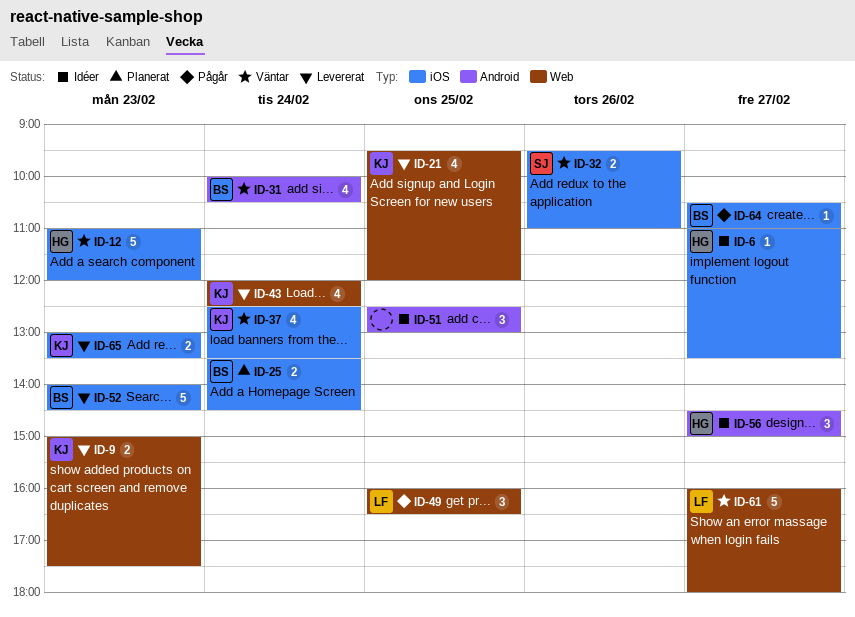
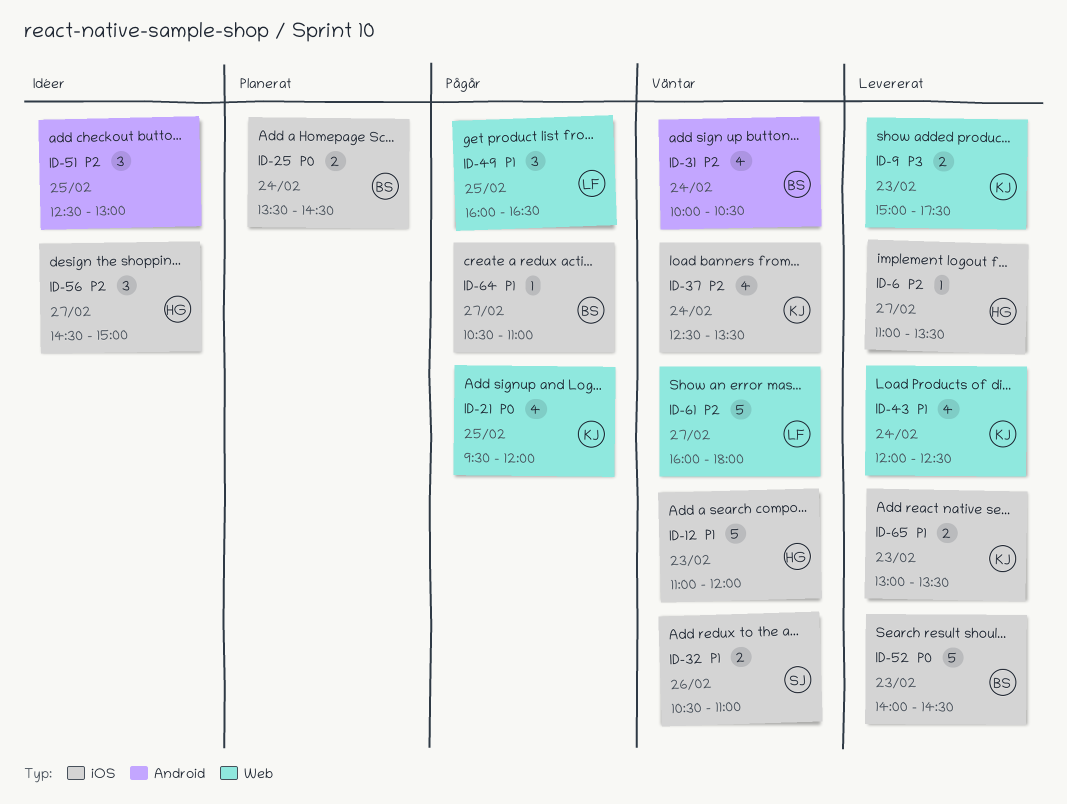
ID-6, status: Idéer -> Levererat
ID-21, status: Levererat -> Pågår
ID-32, begins: 09:30 -> 10:30
ID-56, label: Android -> iOS

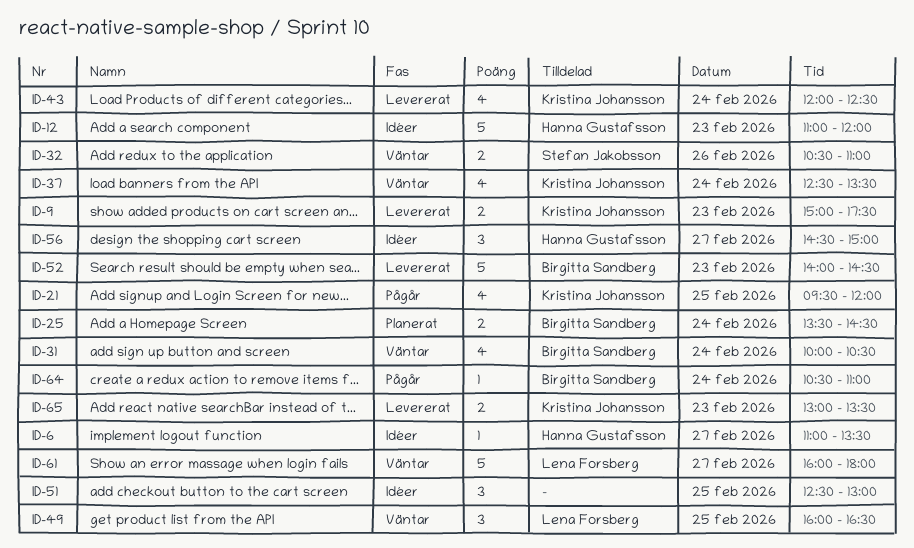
ID-6, status: Levererat -> Idéer
ID-12, status: Väntar -> Idéer
ID-49, status: Pågår -> Väntar
ID-64, day: Feb 27 -> Feb 24

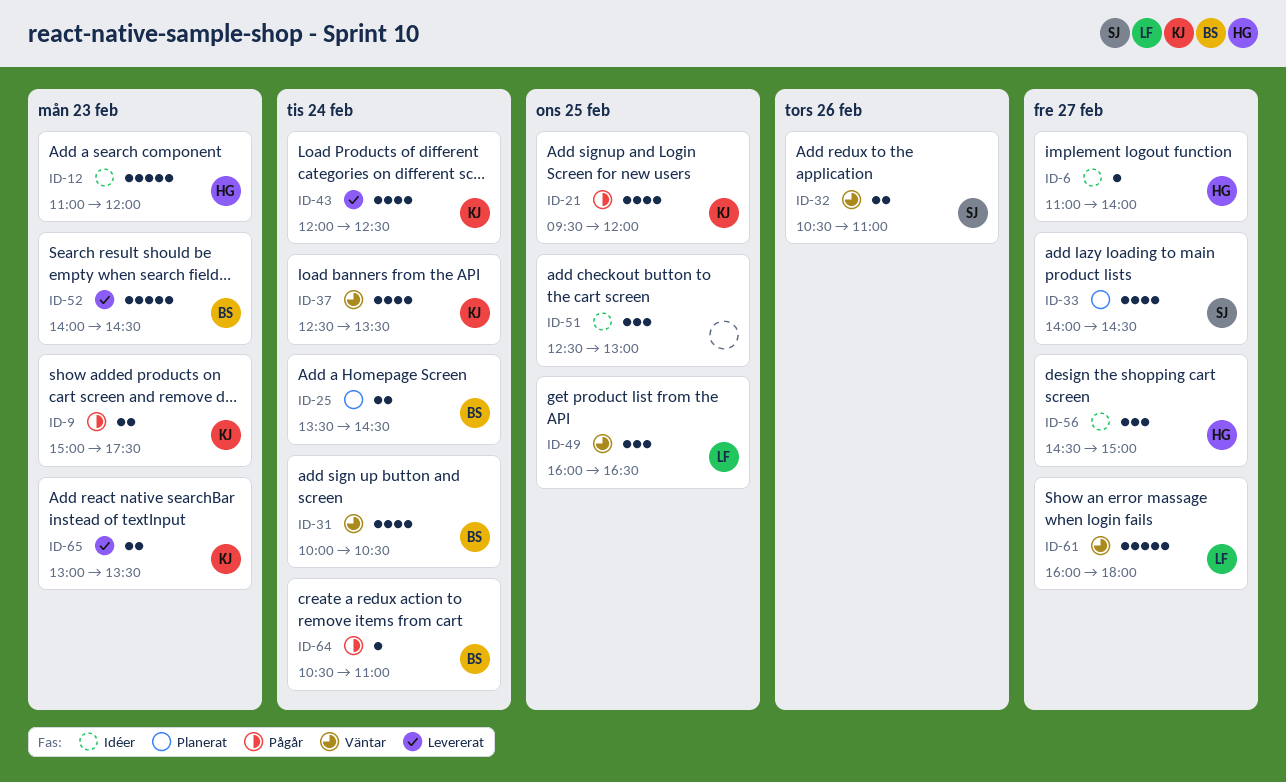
ID-6, ends: 13:30 -> 14:00
ID-9, status: Levererat -> Pågår
ID-33: none -> present

